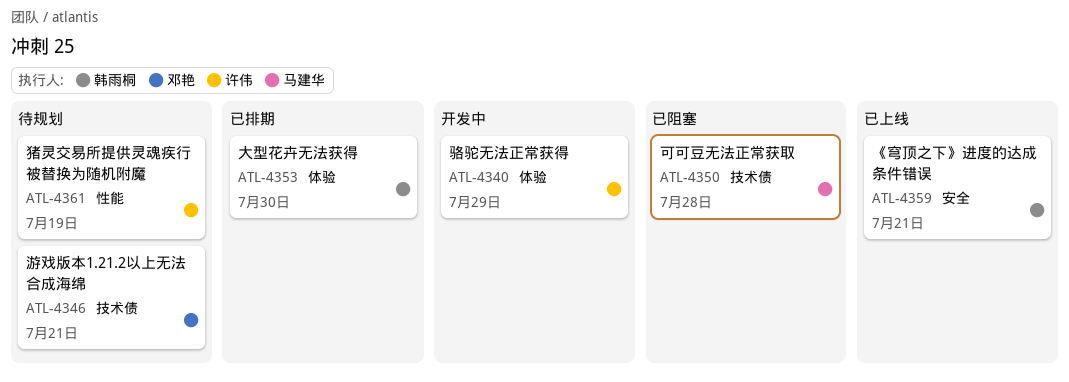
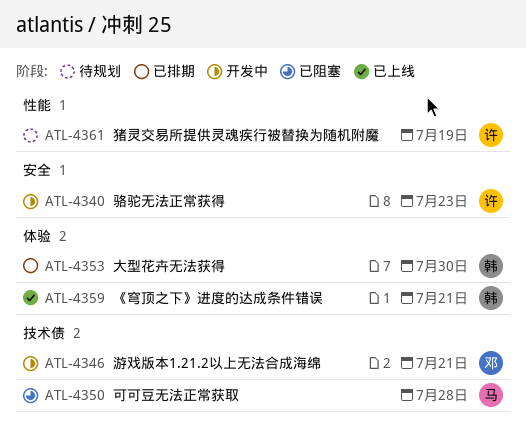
ATL-4340, label: 体验 -> 安全
ATL-4340, due: Jul 29 -> Jul 23
ATL-4346, status: 待规划 -> 开发中
ATL-4359, label: 安全 -> 体验

